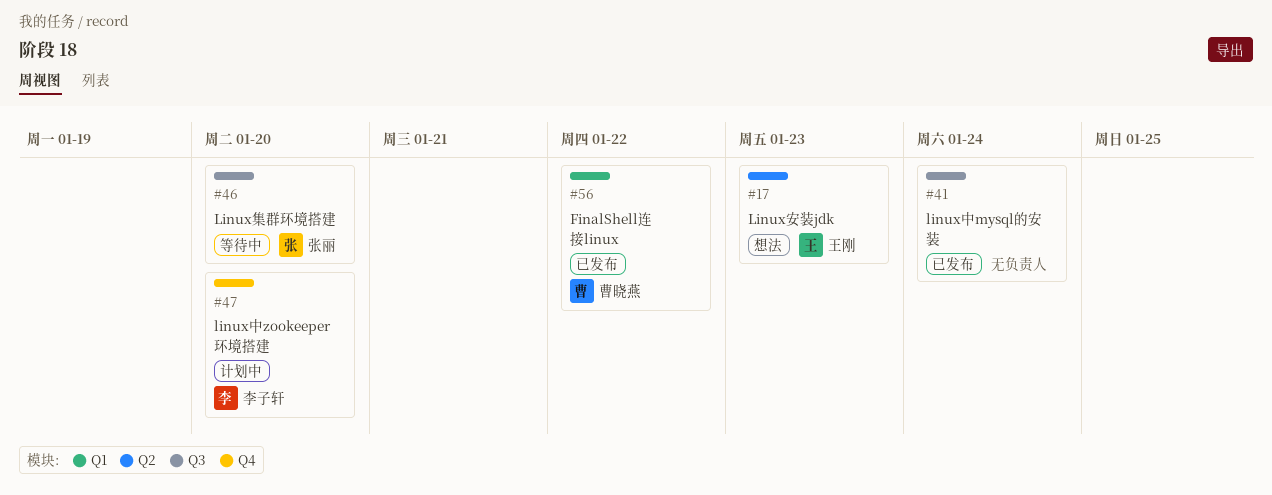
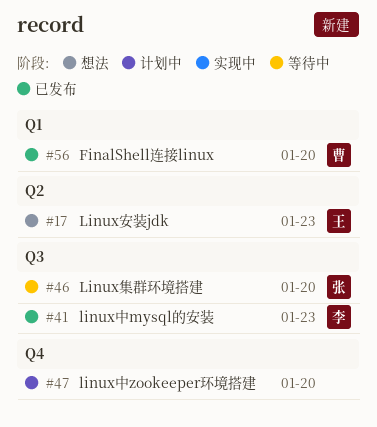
#41, owner: none -> 李子轩
#41, due: Jan 24 -> Jan 23
#47, owner: 李子轩 -> none
#56, due: Jan 22 -> Jan 20

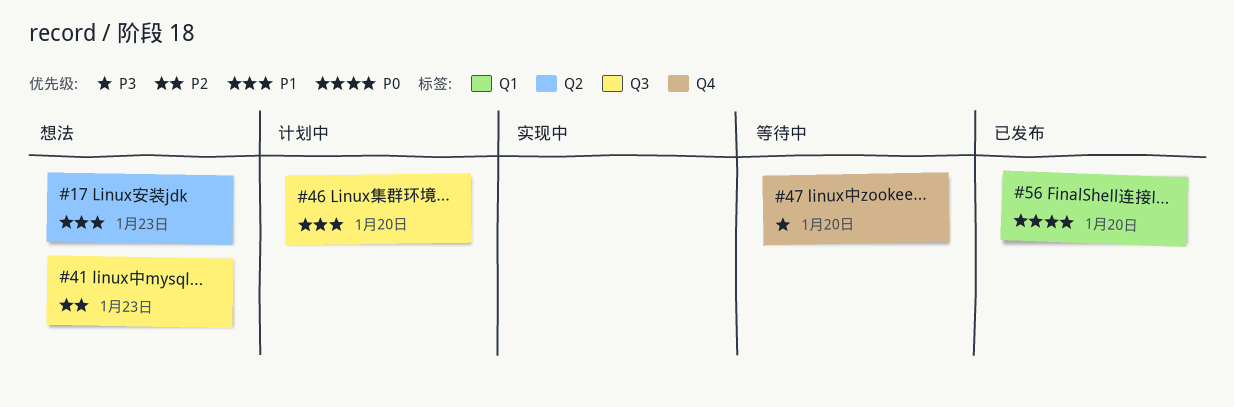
#41, status: 已发布 -> 想法
#46, status: 等待中 -> 计划中
#47, status: 计划中 -> 等待中

